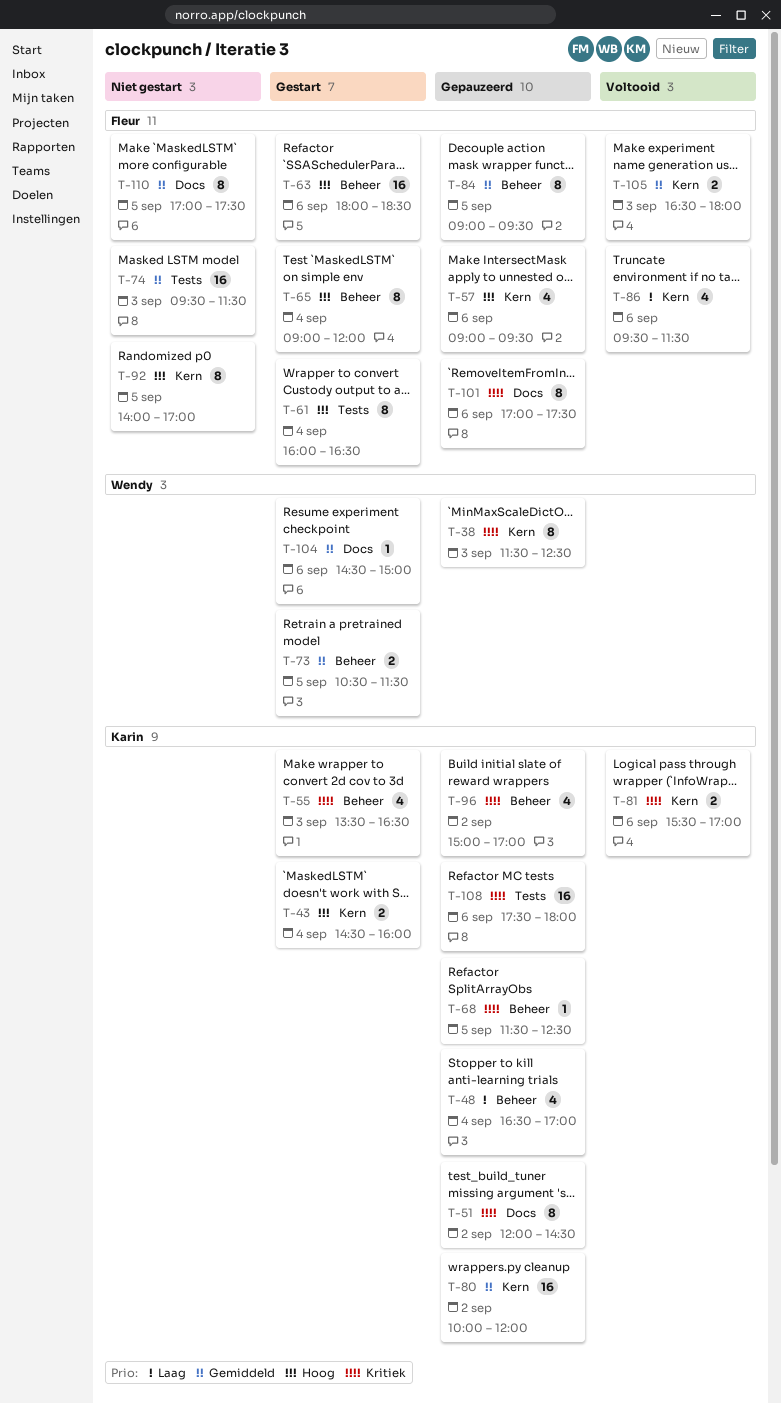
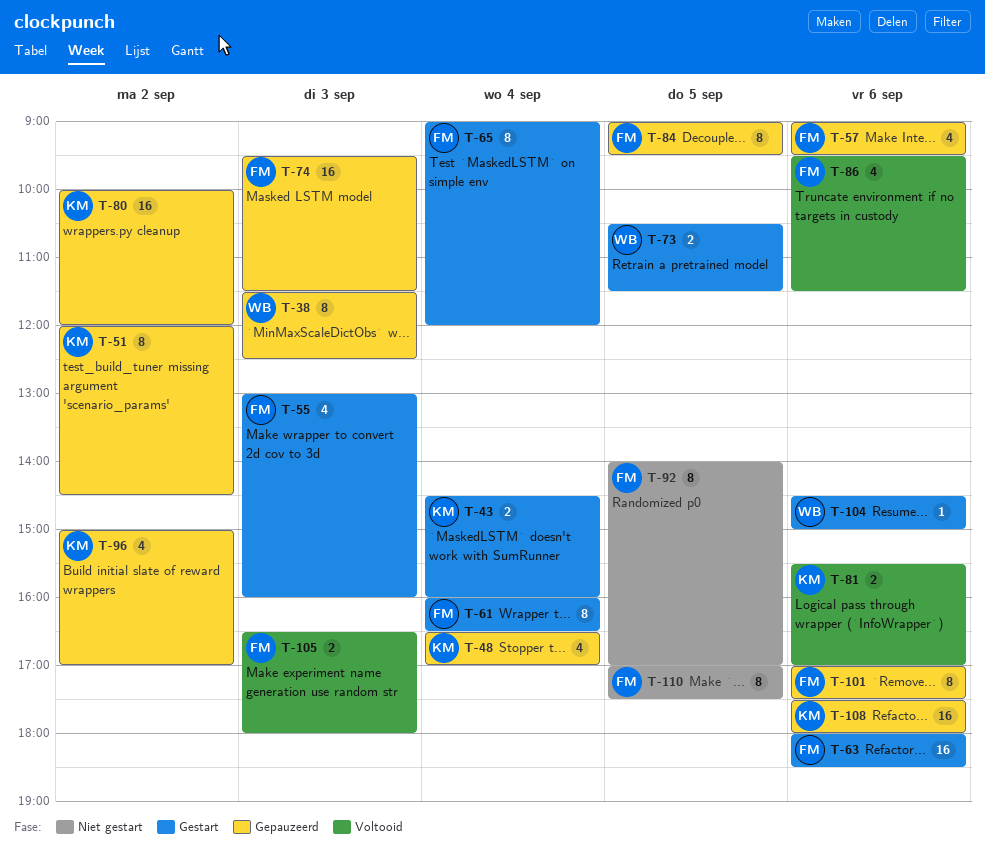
T-55, owner: Karin -> Fleur
T-55, begins: 13:30 -> 13:00
T-55, ends: 16:30 -> 16:00
T-68: present -> none
T-74, status: Niet gestart -> Gepauzeerd

